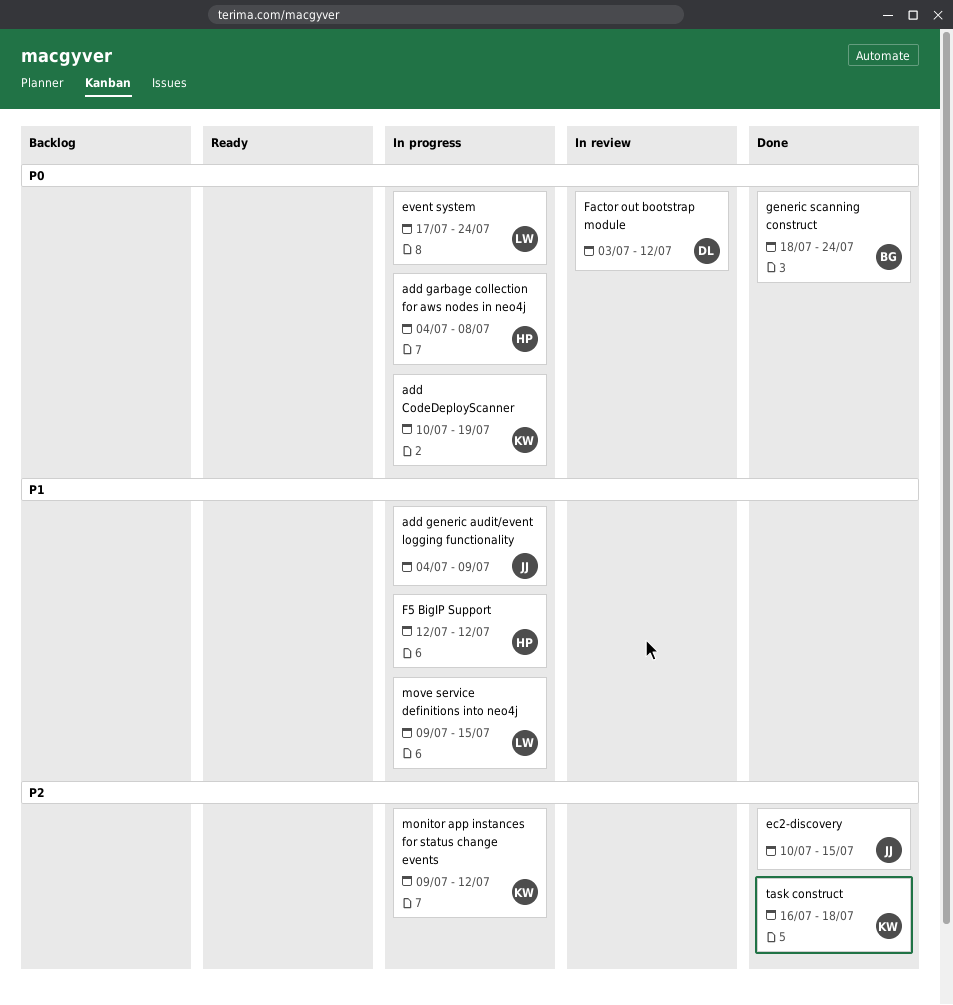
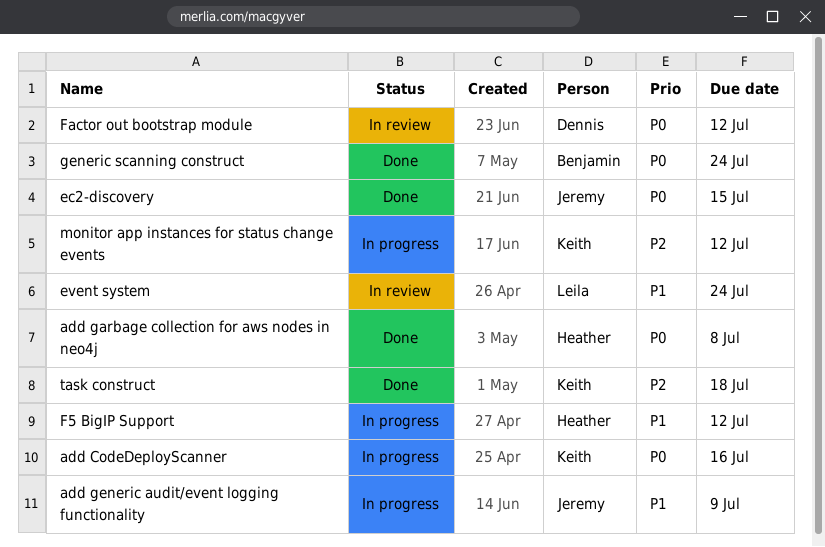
add CodeDeployScanner, due: Jul 19 -> Jul 16
add garbage collection for aws nodes in neo4j, status: In progress -> Done
ec2-discovery, priority: P2 -> P0
event system, status: In progress -> In review
event system, priority: P0 -> P1
move service definitions into neo4j: present -> none

